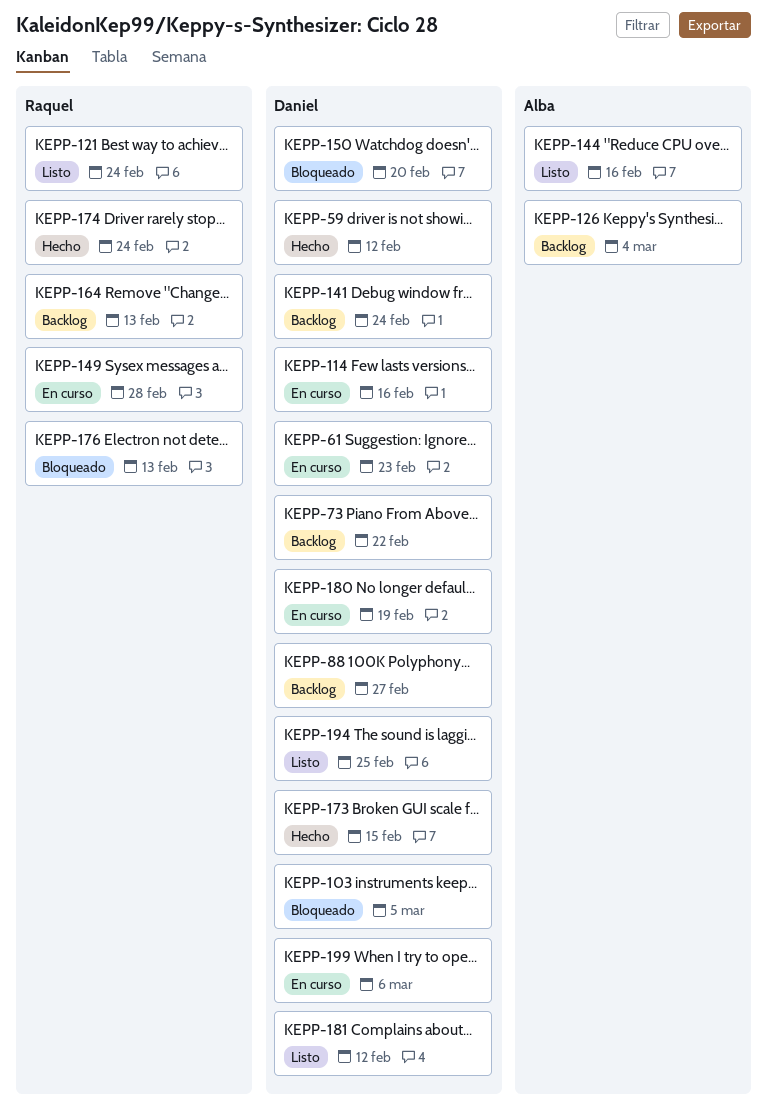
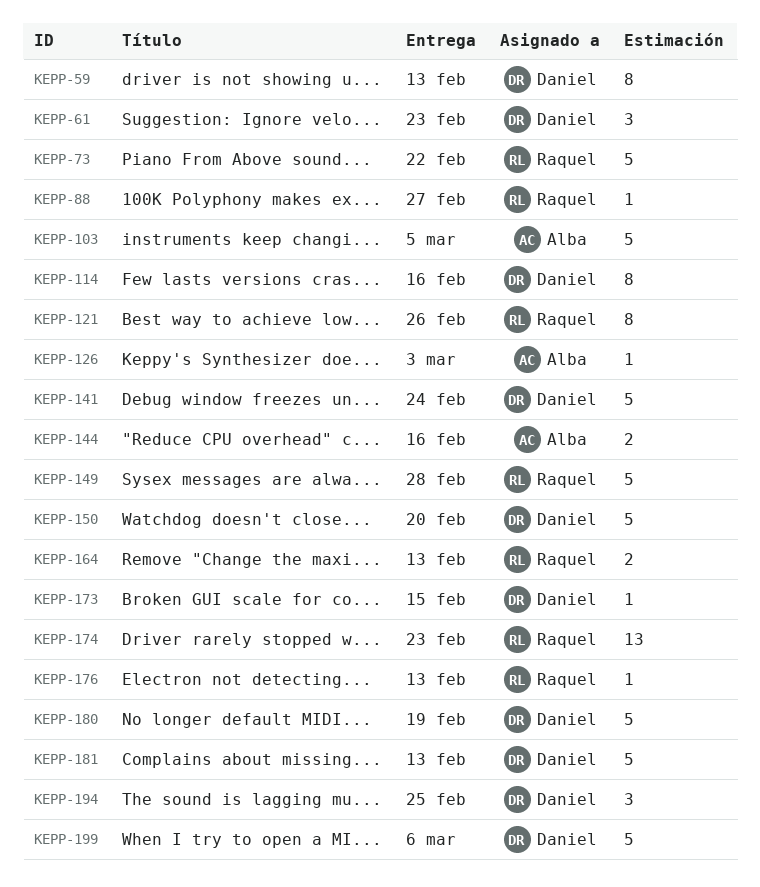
KEPP-59, due: Feb 12 -> Feb 13
KEPP-73, owner: Daniel -> Raquel
KEPP-88, owner: Daniel -> Raquel
KEPP-103, owner: Daniel -> Alba
KEPP-121, due: Feb 24 -> Feb 26
KEPP-126, due: Mar 4 -> Mar 3
KEPP-174, due: Feb 24 -> Feb 23
KEPP-181, due: Feb 12 -> Feb 13

